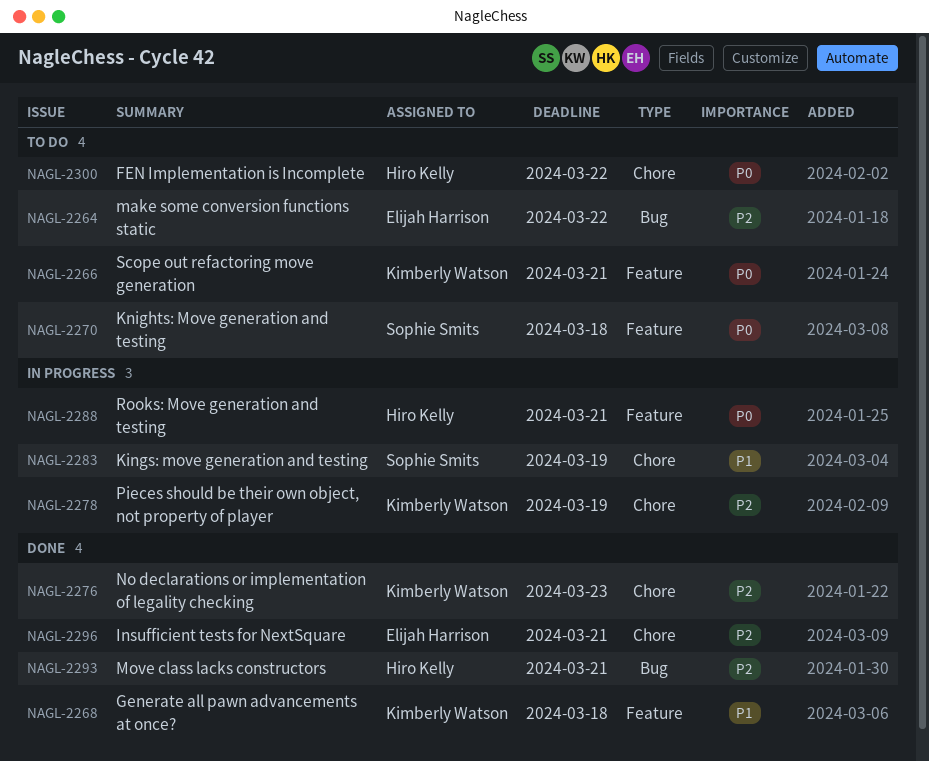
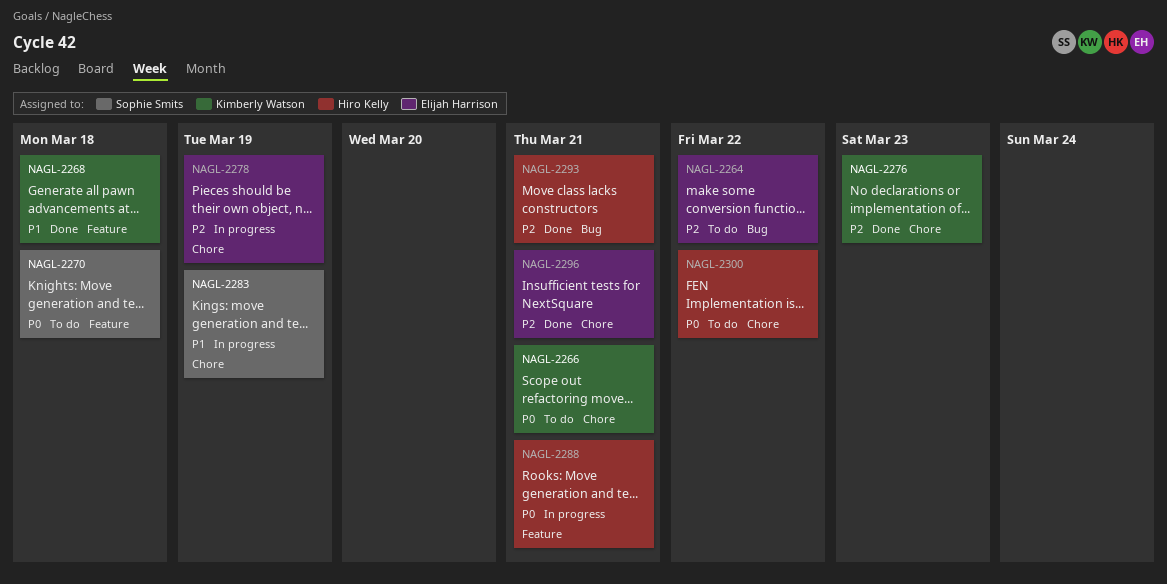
NAGL-2266, label: Feature -> Chore
NAGL-2278, owner: Kimberly Watson -> Elijah Harrison

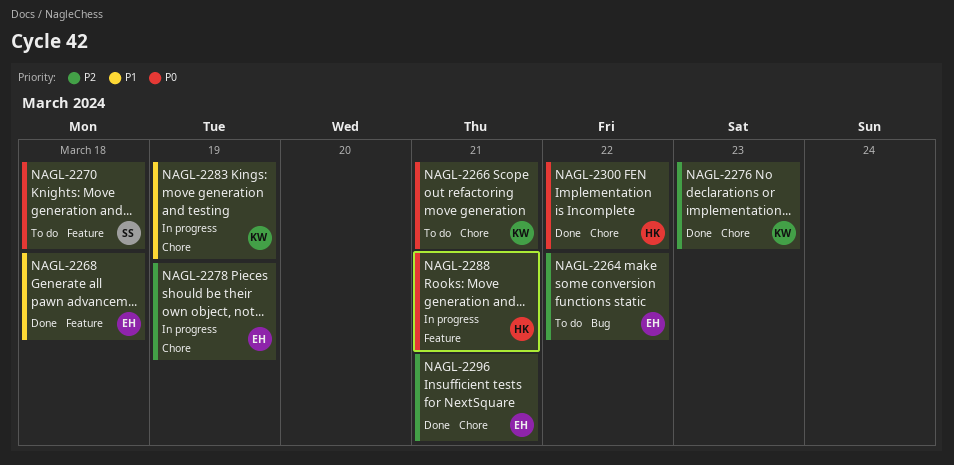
NAGL-2268, owner: Kimberly Watson -> Elijah Harrison
NAGL-2283, owner: Sophie Smits -> Kimberly Watson
NAGL-2293: present -> none
NAGL-2300, status: To do -> Done

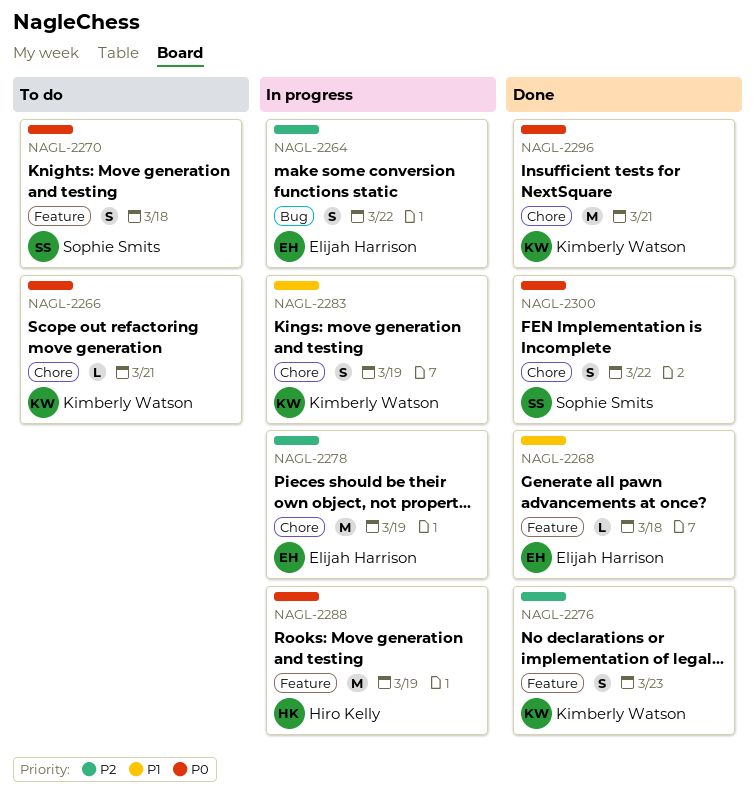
NAGL-2264, status: To do -> In progress
NAGL-2276, label: Chore -> Feature
NAGL-2288, due: Mar 21 -> Mar 19
NAGL-2296, owner: Elijah Harrison -> Kimberly Watson
NAGL-2296, priority: P2 -> P0
NAGL-2300, owner: Hiro Kelly -> Sophie Smits

